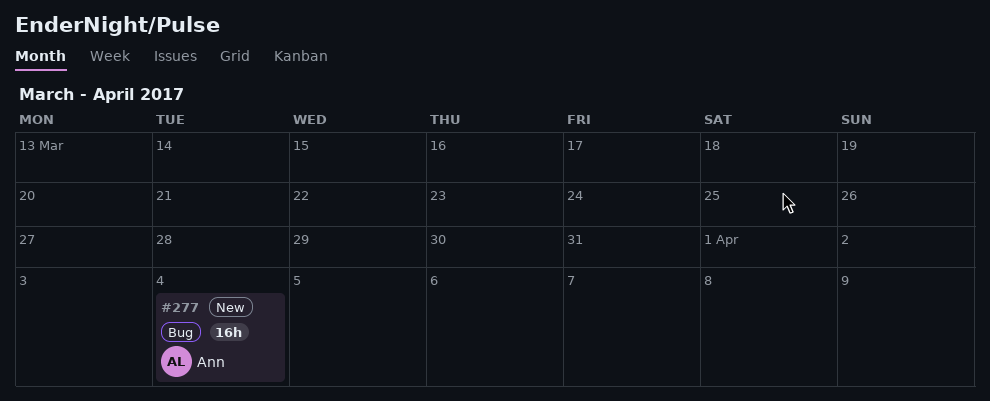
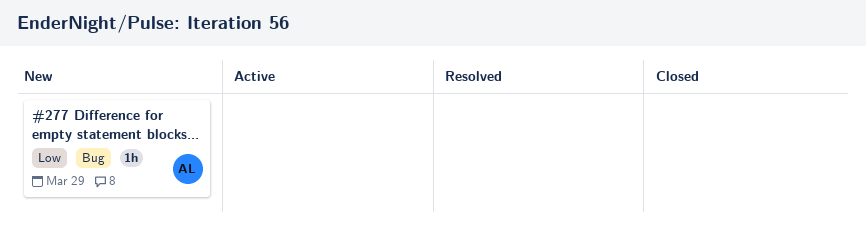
#277, estimate: 16h -> 1h
#277, due: Apr 4 -> Mar 29

